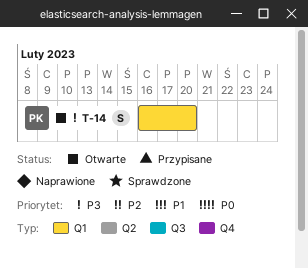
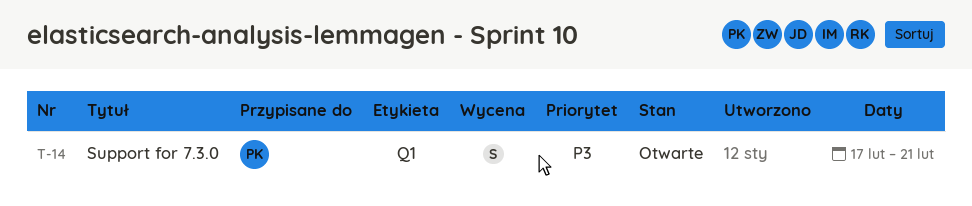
T-14, start: Feb 16 -> Feb 17
T-14, due: Feb 20 -> Feb 21

